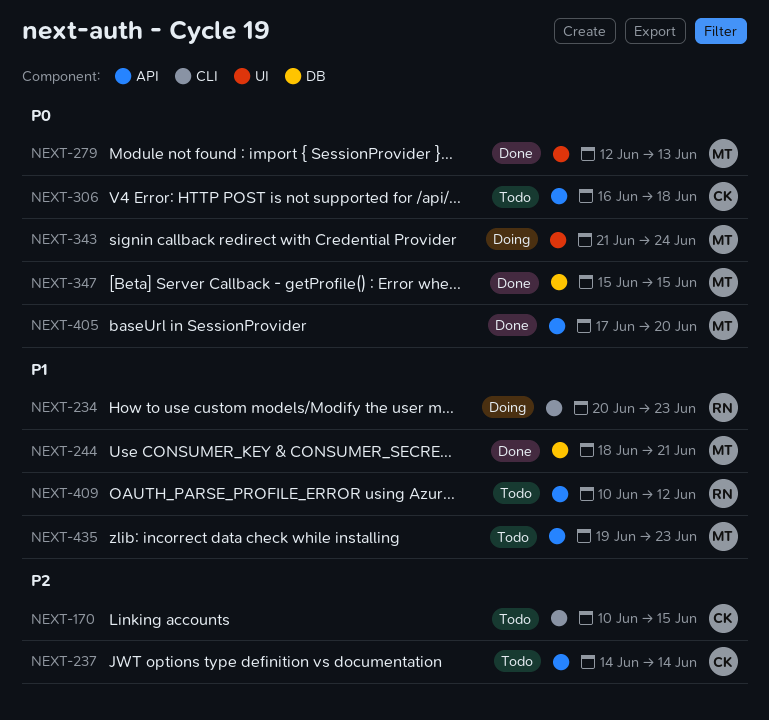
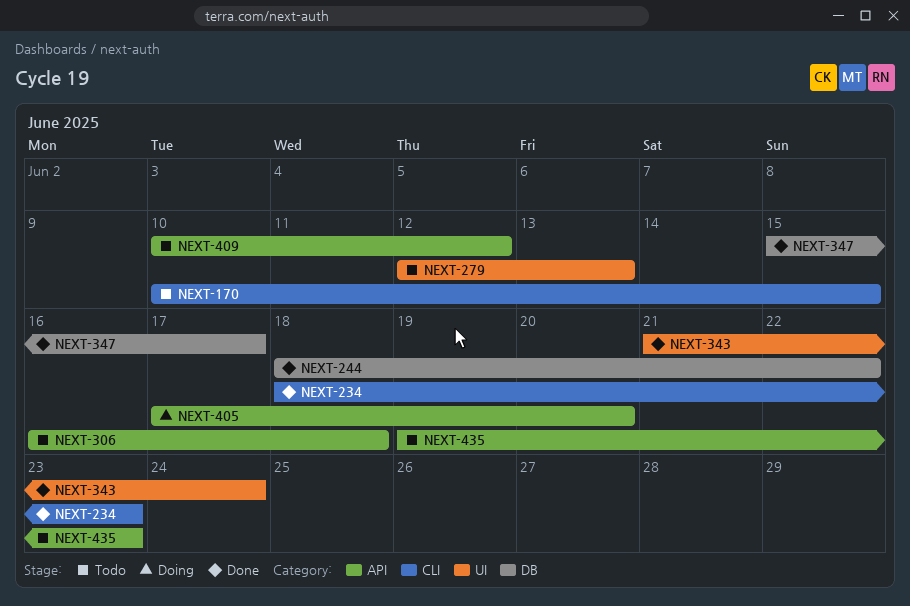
NEXT-234, status: Doing -> Done
NEXT-234, start: Jun 20 -> Jun 18
NEXT-237: present -> none
NEXT-244, due: Jun 21 -> Jun 22
NEXT-279, status: Done -> Todo
NEXT-343, status: Doing -> Done
NEXT-347, due: Jun 15 -> Jun 17
NEXT-405, status: Done -> Doing

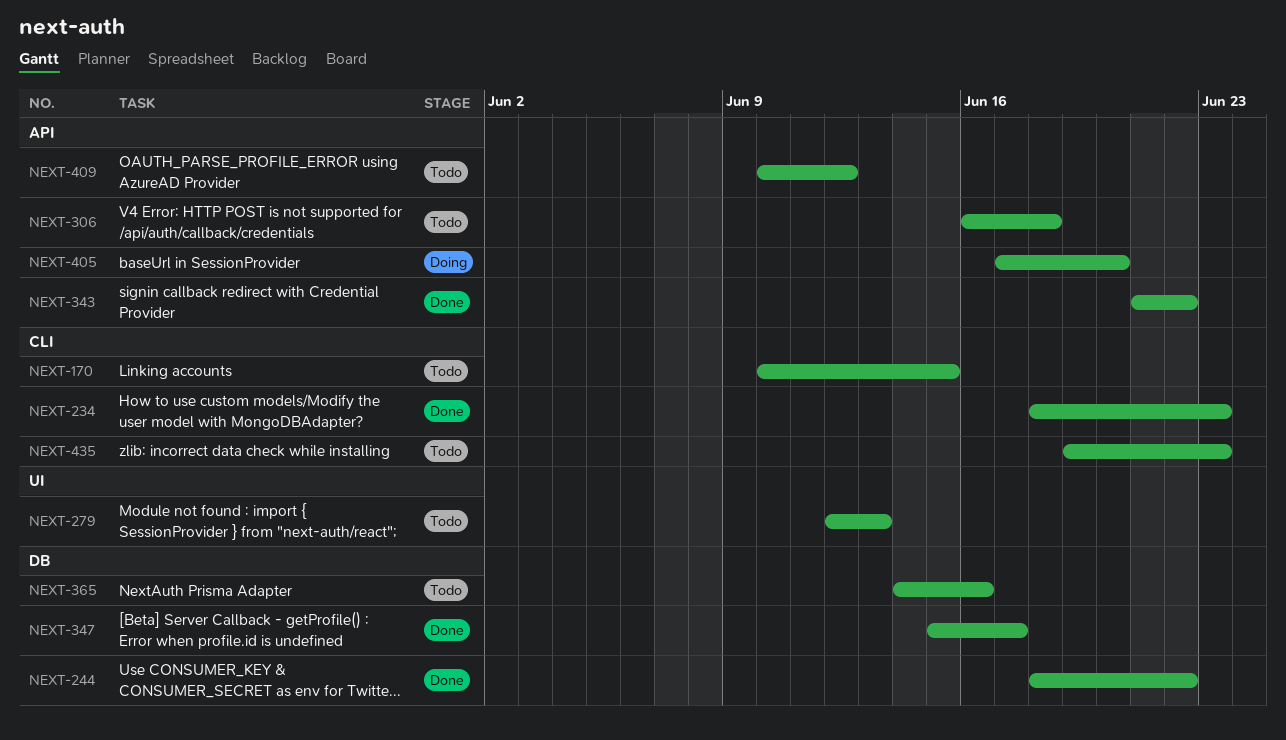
NEXT-343, label: UI -> API
NEXT-343, due: Jun 24 -> Jun 22
NEXT-365: none -> present
NEXT-435, label: API -> CLI

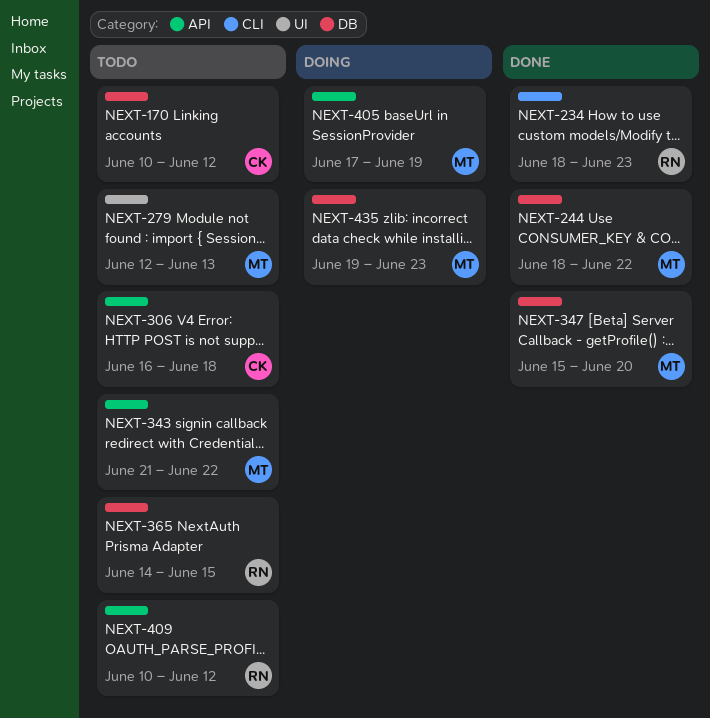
NEXT-170, label: CLI -> DB
NEXT-170, due: Jun 15 -> Jun 12
NEXT-343, status: Done -> Todo
NEXT-347, due: Jun 17 -> Jun 20
NEXT-365, due: Jun 16 -> Jun 15
NEXT-405, due: Jun 20 -> Jun 19
NEXT-435, status: Todo -> Doing
NEXT-435, label: CLI -> DB

